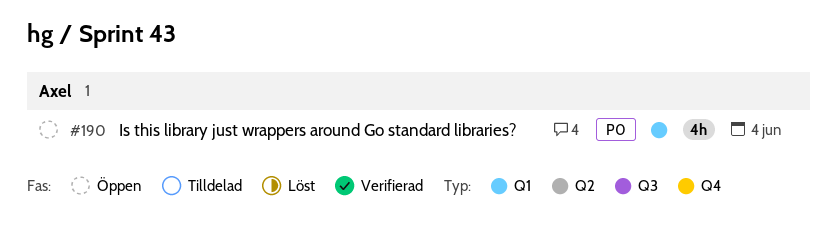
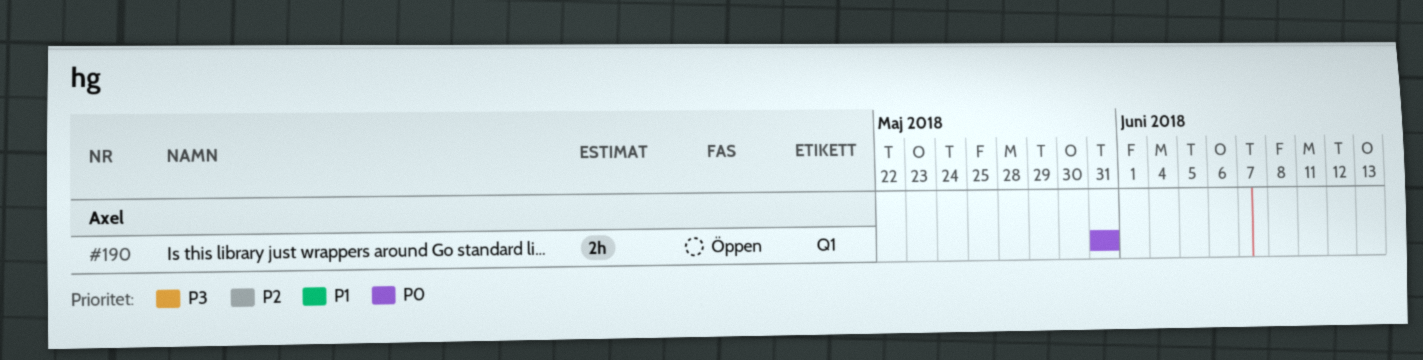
#190, estimate: 4h -> 2h
#190, due: Jun 4 -> May 31

